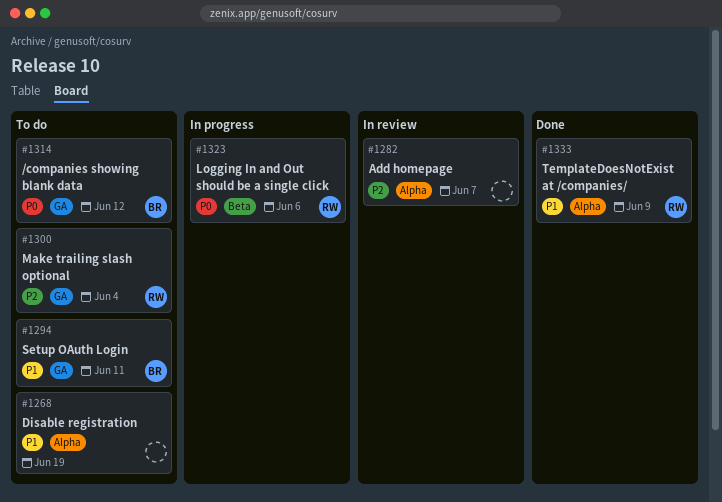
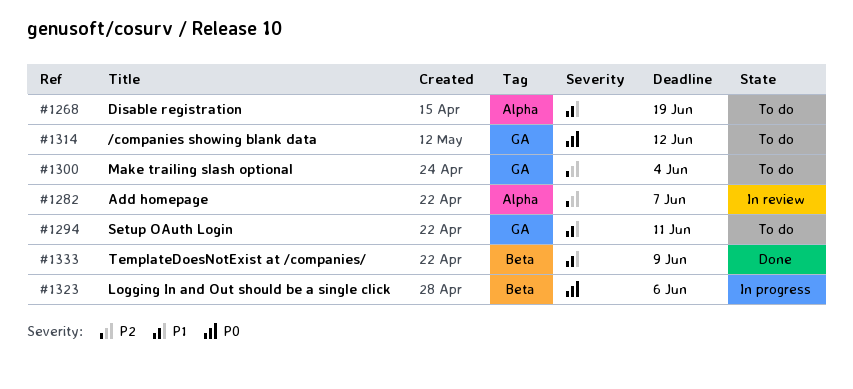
#1333, label: Alpha -> Beta

